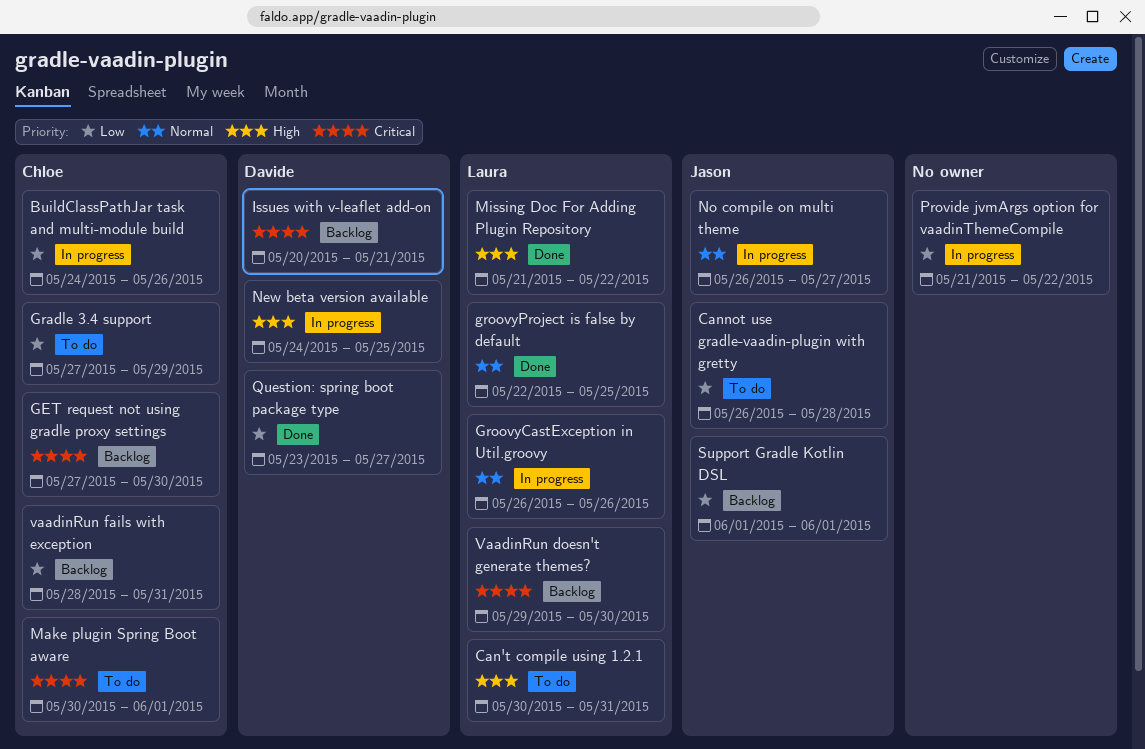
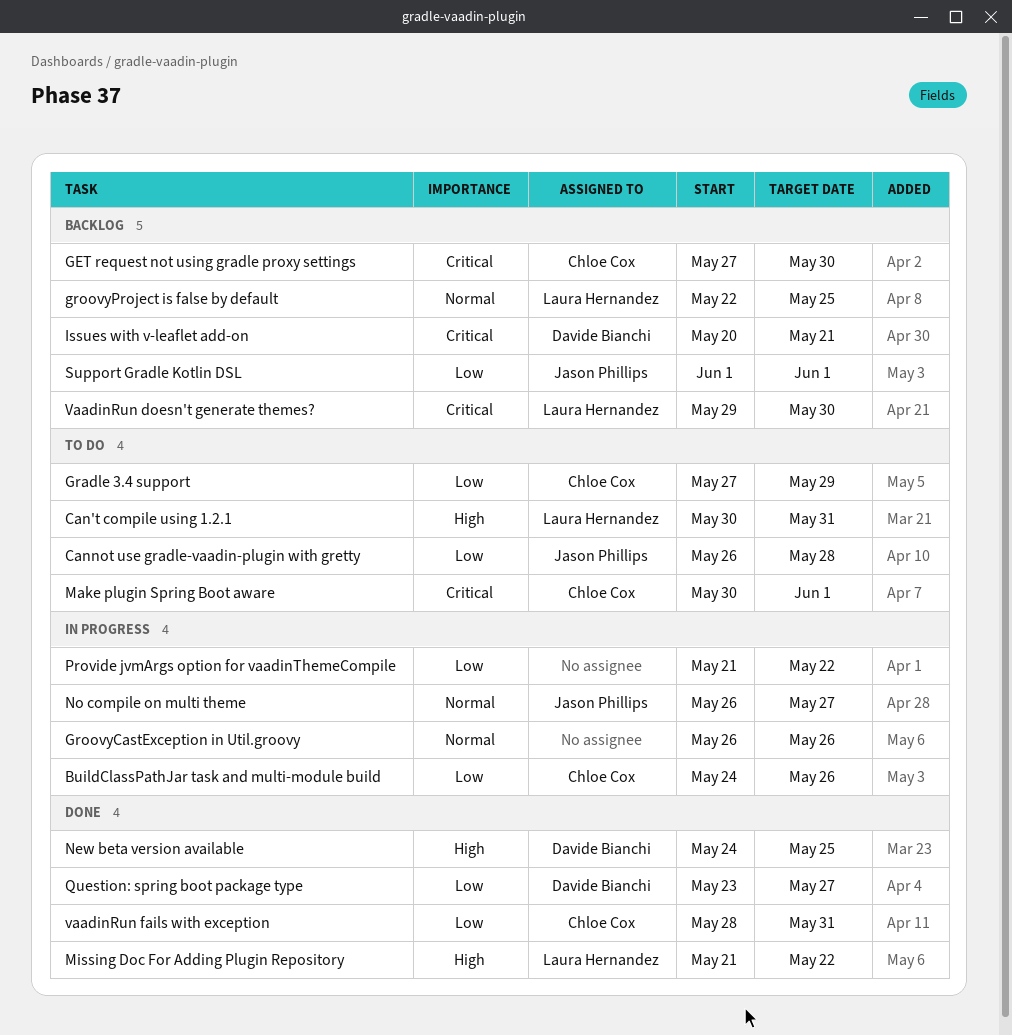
GroovyCastException in Util.groovy, owner: Laura Hernandez -> none
groovyProject is false by default, status: Done -> Backlog
New beta version available, status: In progress -> Done
vaadinRun fails with exception, status: Backlog -> Done

